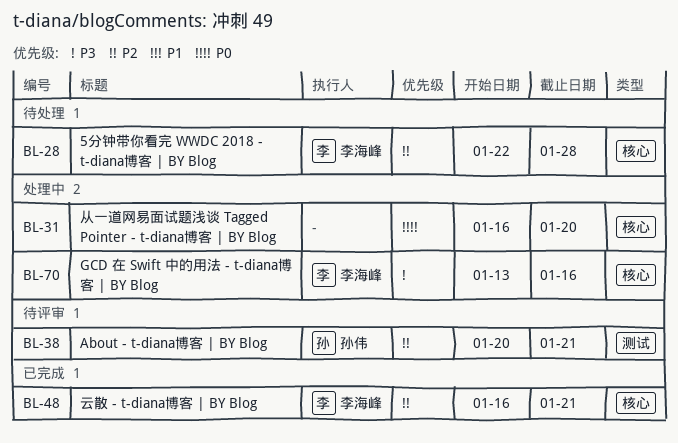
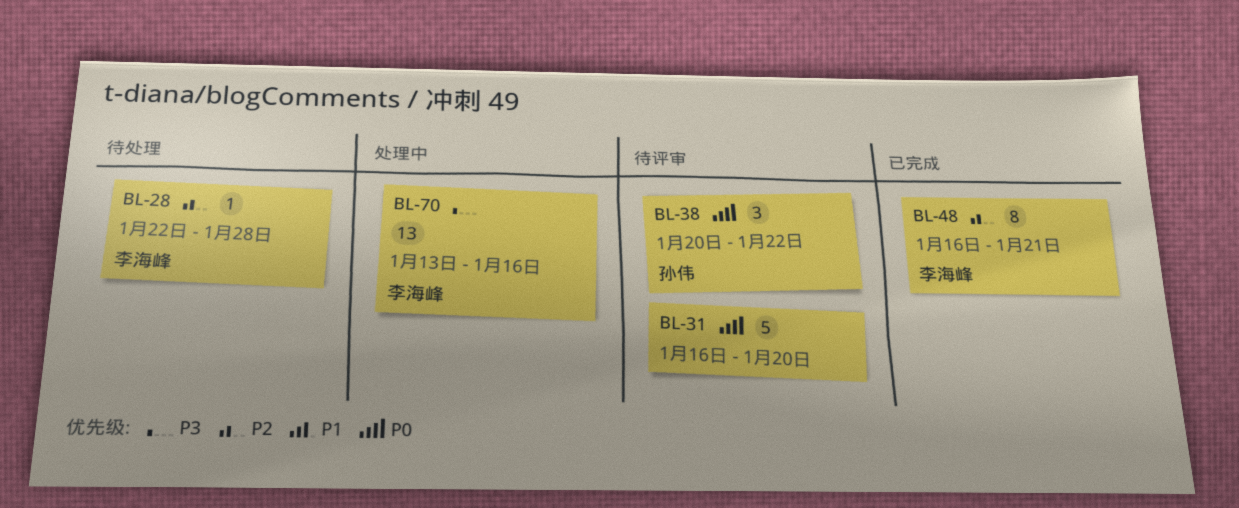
BL-31, status: 处理中 -> 待评审
BL-38, priority: P2 -> P0
BL-38, due: Jan 21 -> Jan 22

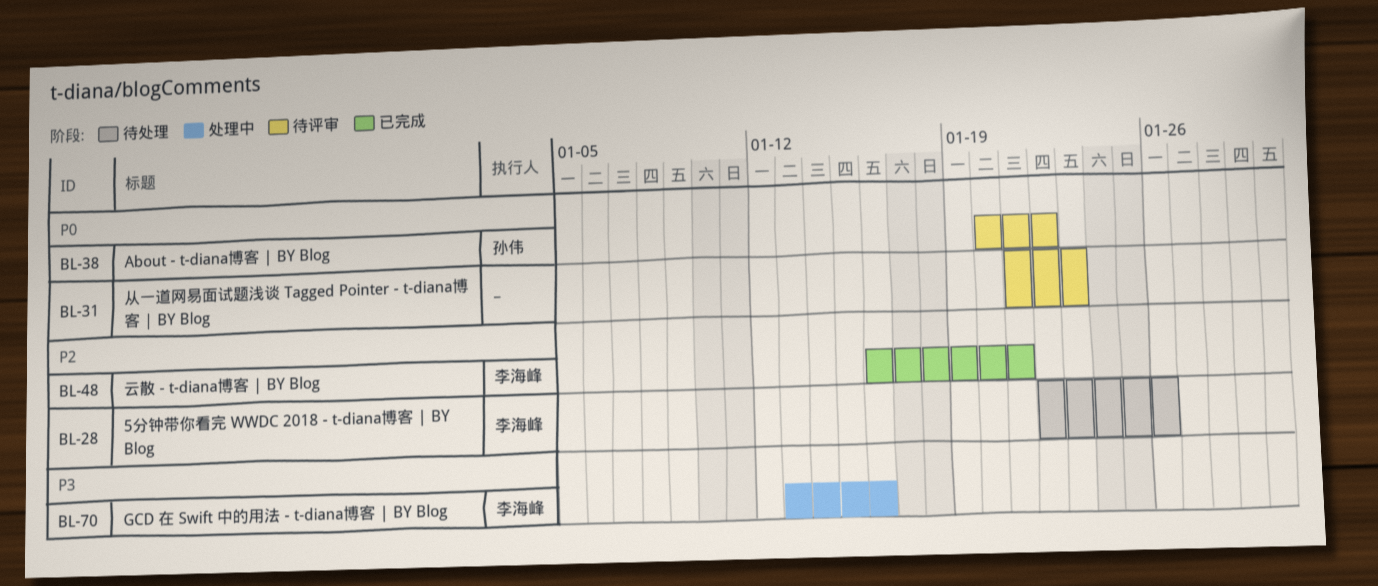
BL-28, due: Jan 28 -> Jan 26
BL-31, start: Jan 16 -> Jan 21
BL-31, due: Jan 20 -> Jan 23

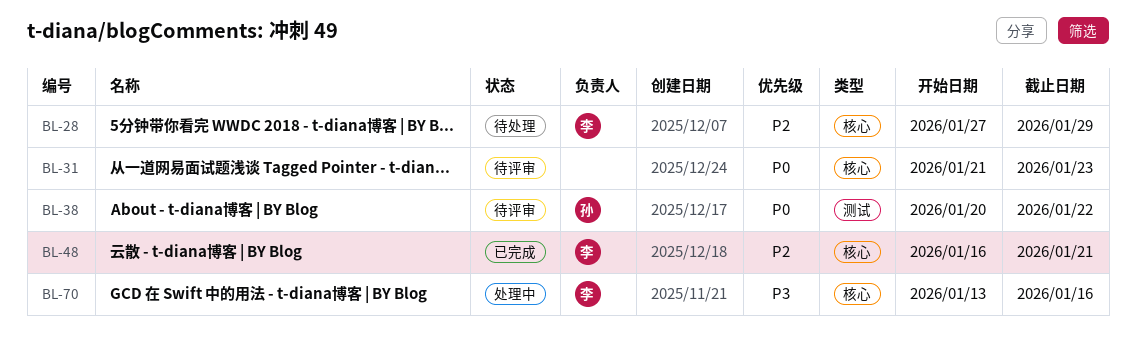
BL-28, start: Jan 22 -> Jan 27
BL-28, due: Jan 26 -> Jan 29

